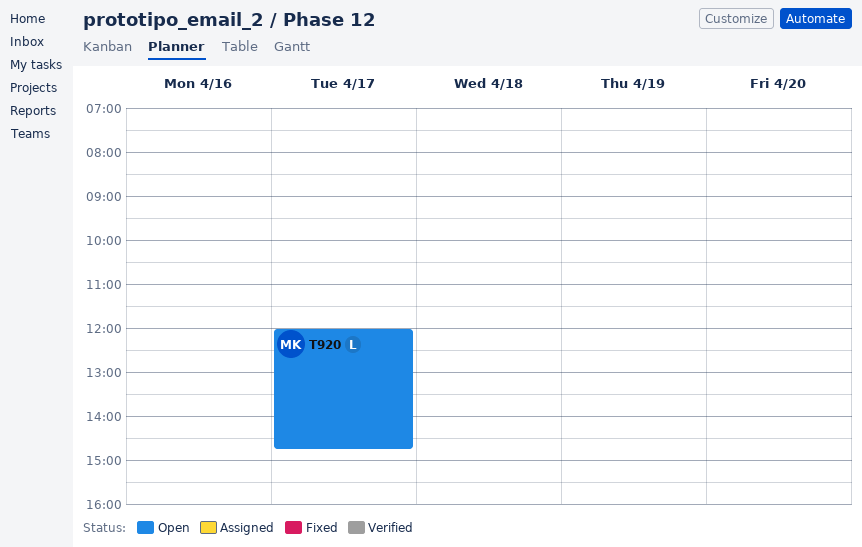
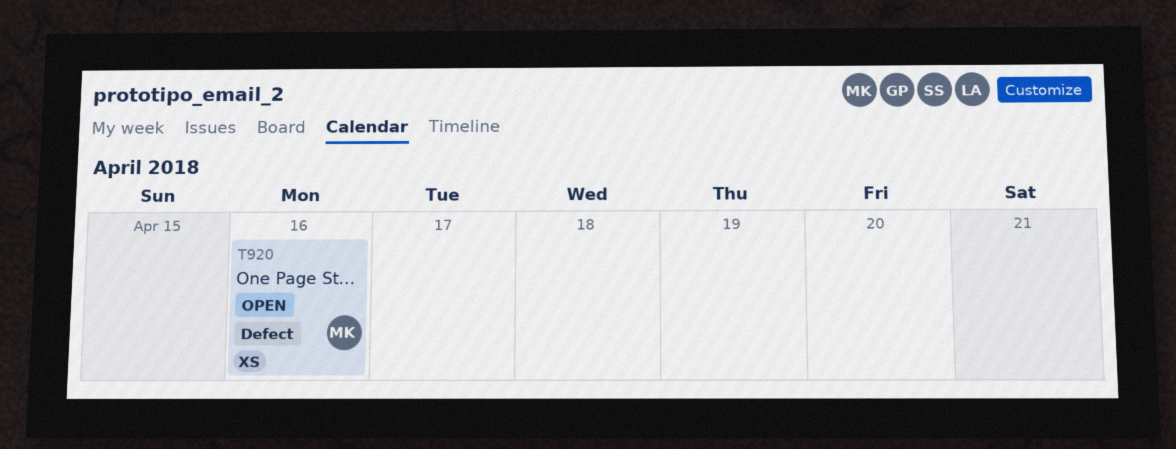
T920, estimate: L -> XS
T920, day: Apr 17 -> Apr 16

